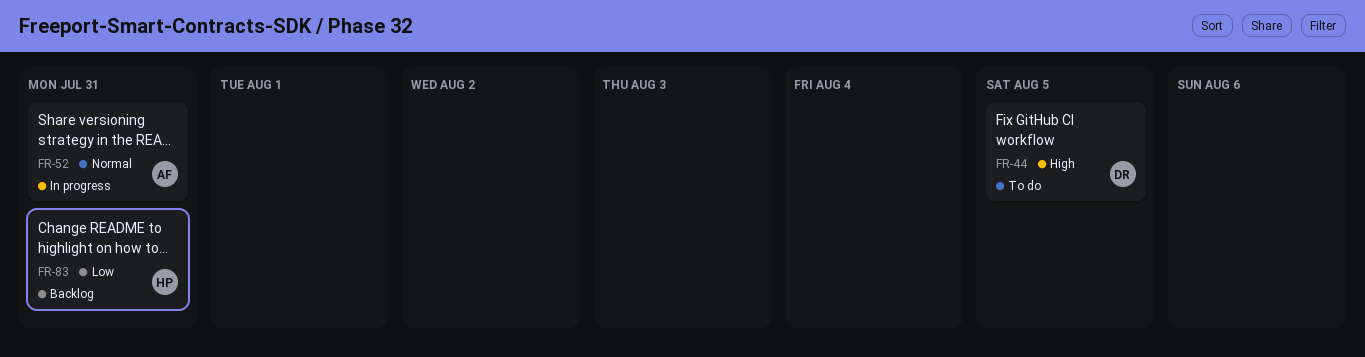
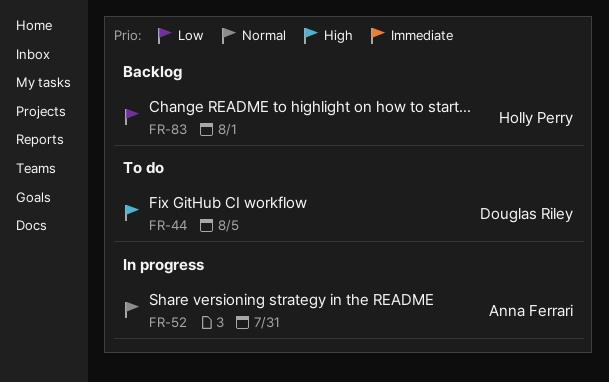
FR-83, due: Jul 31 -> Aug 1

